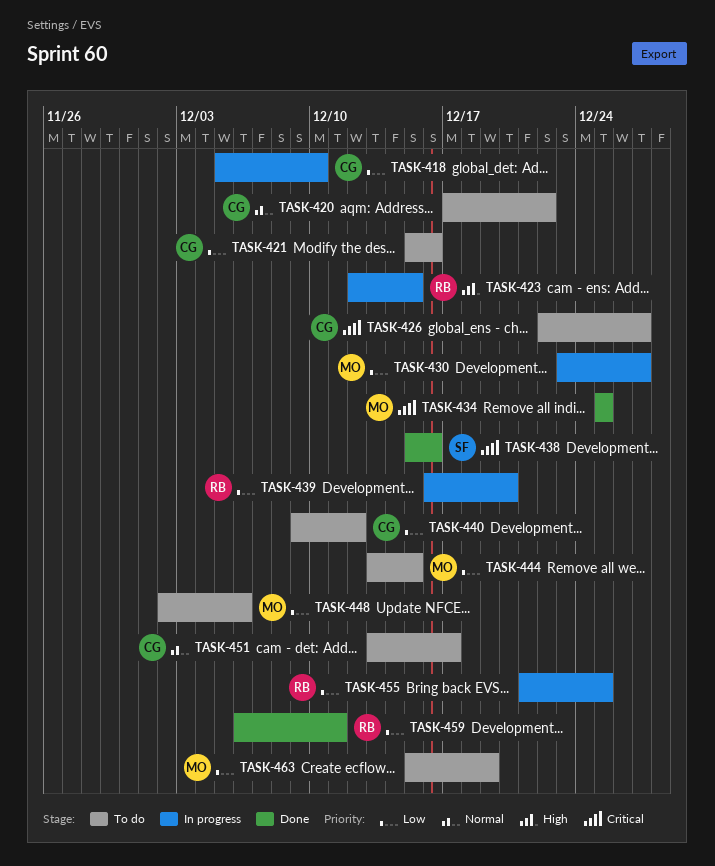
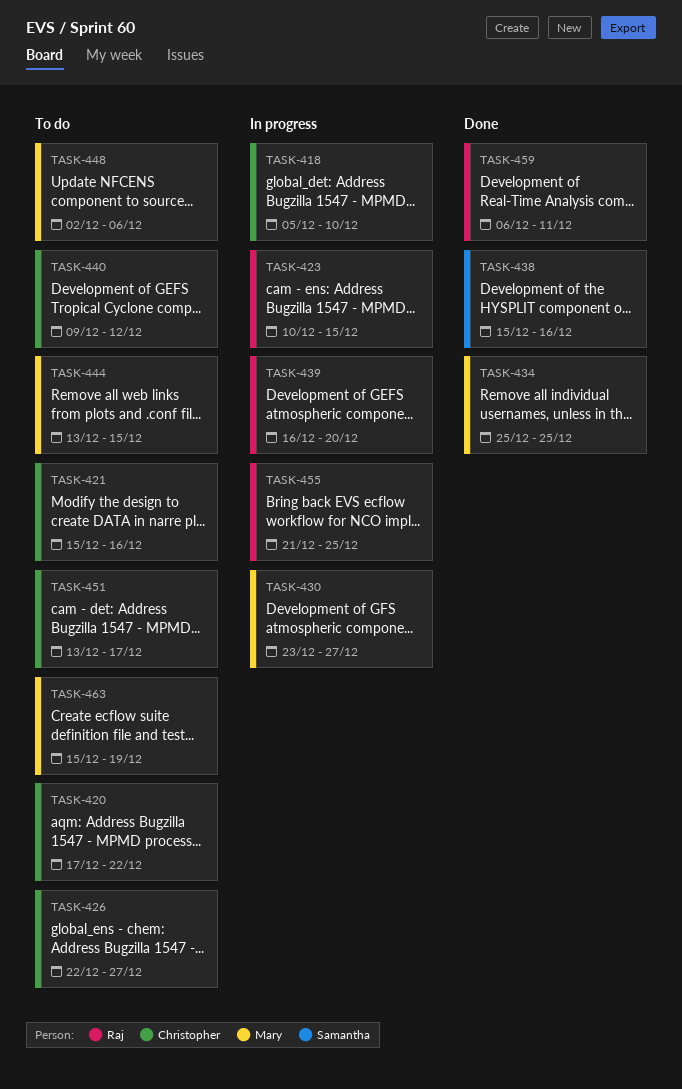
TASK-423, start: Dec 12 -> Dec 10

